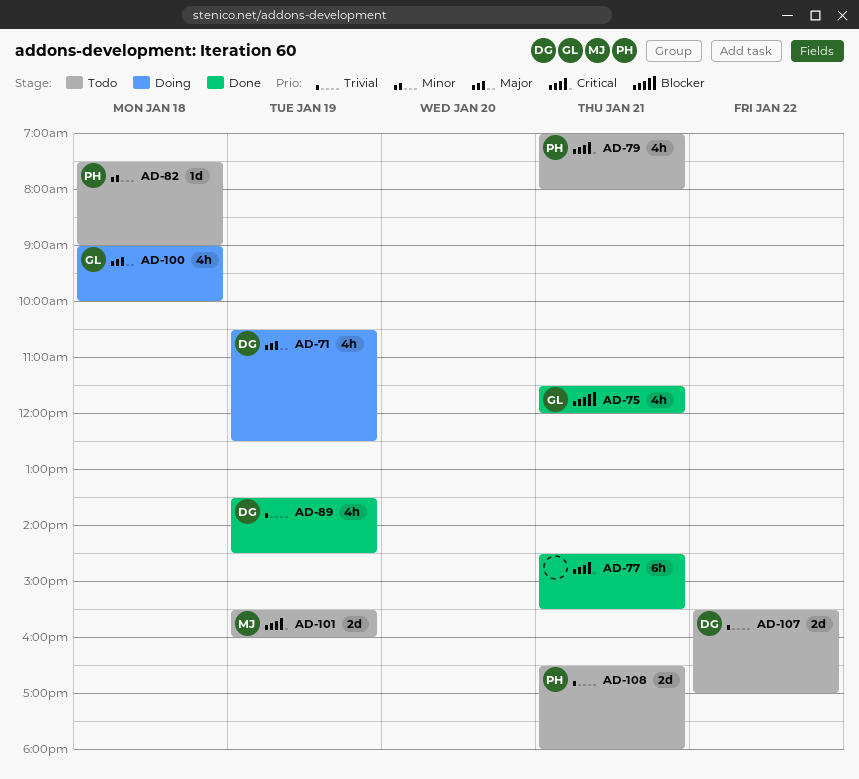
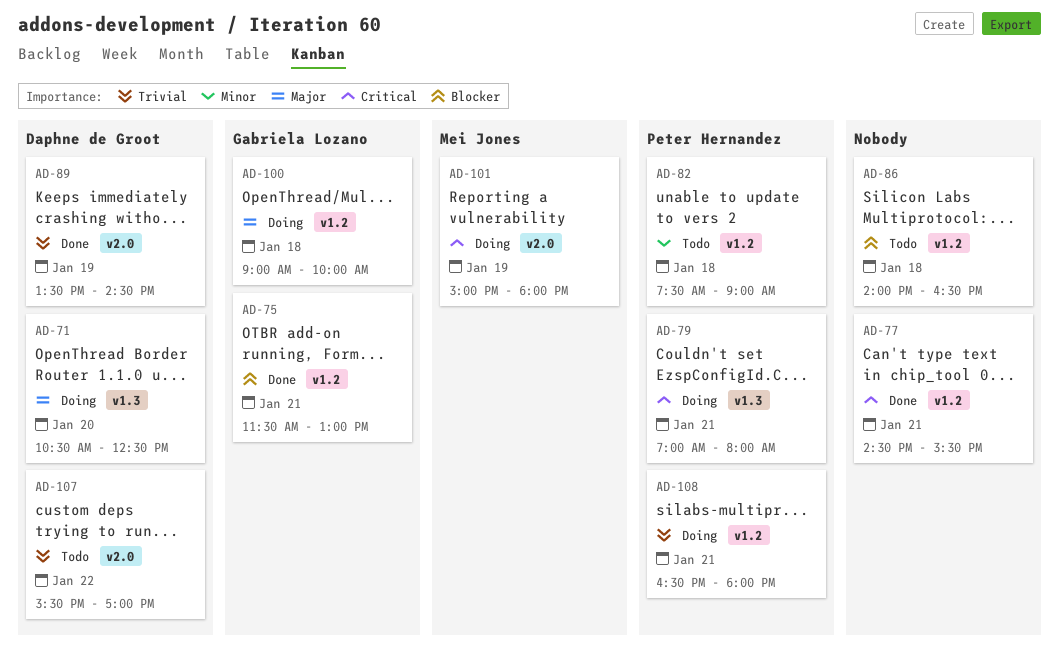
AD-71, day: Jan 19 -> Jan 20
AD-75, ends: 12:00 -> 13:00
AD-79, status: Todo -> Doing
AD-86: none -> present
AD-101, status: Todo -> Doing
AD-101, begins: 15:30 -> 15:00
AD-101, ends: 16:00 -> 18:00
AD-108, status: Todo -> Doing

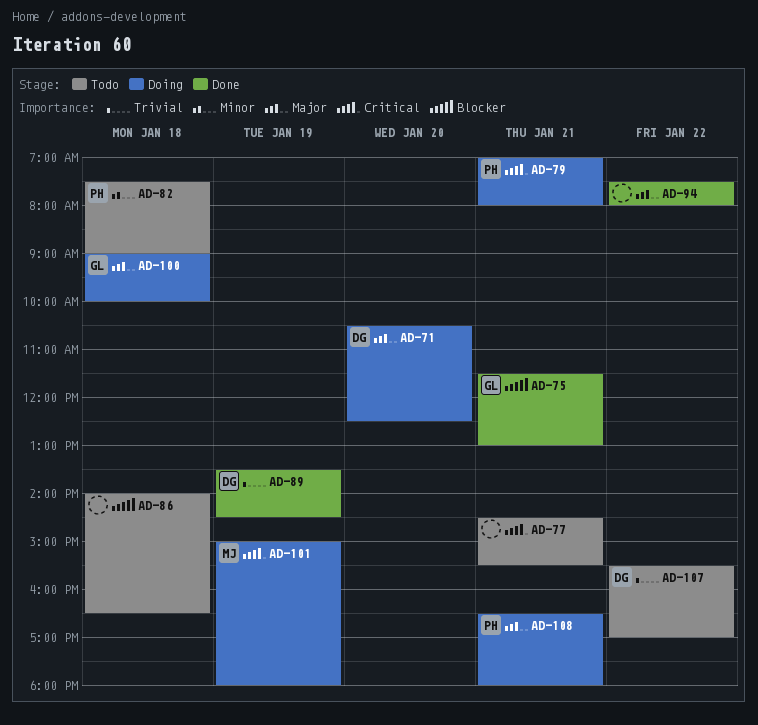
AD-77, status: Done -> Todo
AD-94: none -> present
AD-108, priority: Trivial -> Major

